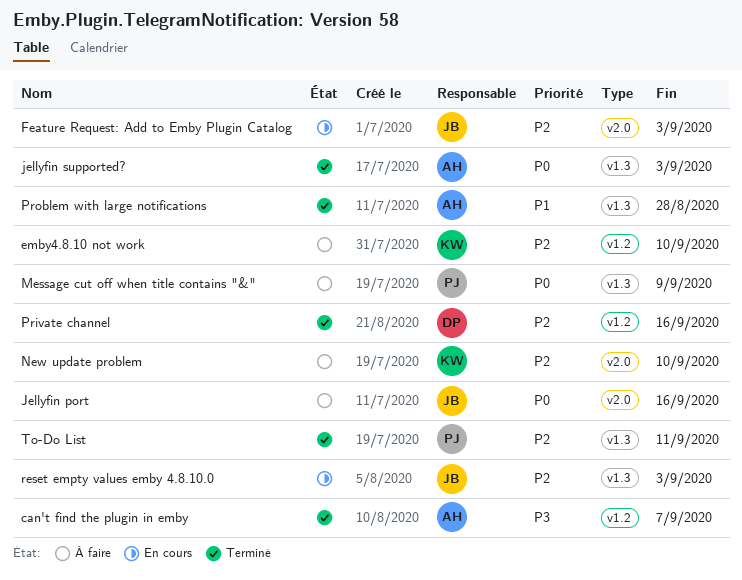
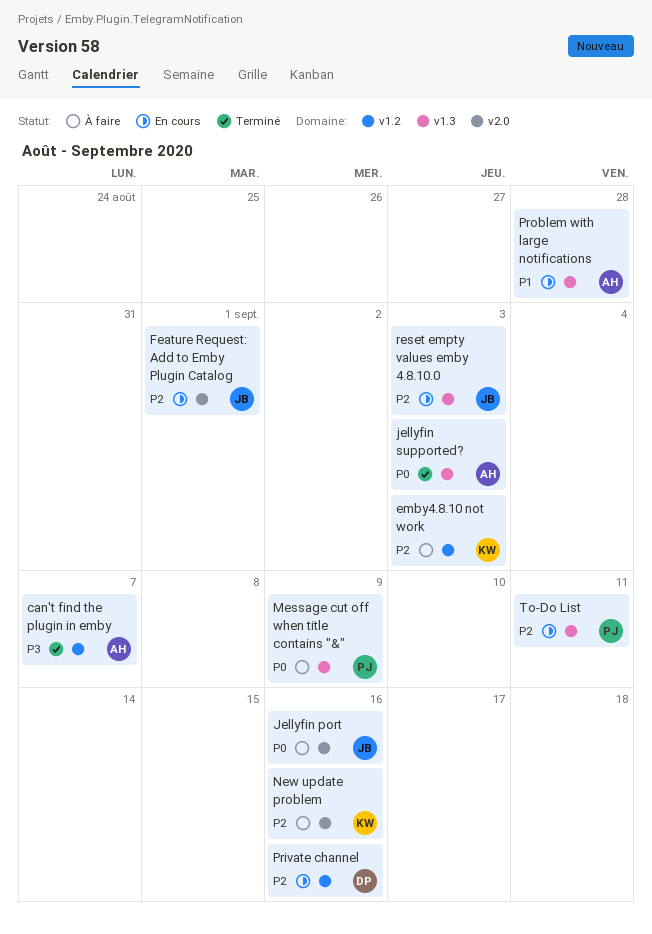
emby4.8.10 not work, due: Sep 10 -> Sep 3
Feature Request: Add to Emby Plugin Catalog, due: Sep 3 -> Sep 1
New update problem, due: Sep 10 -> Sep 16
Private channel, status: Terminé -> En cours
Problem with large notifications, status: Terminé -> En cours
To-Do List, status: Terminé -> En cours

